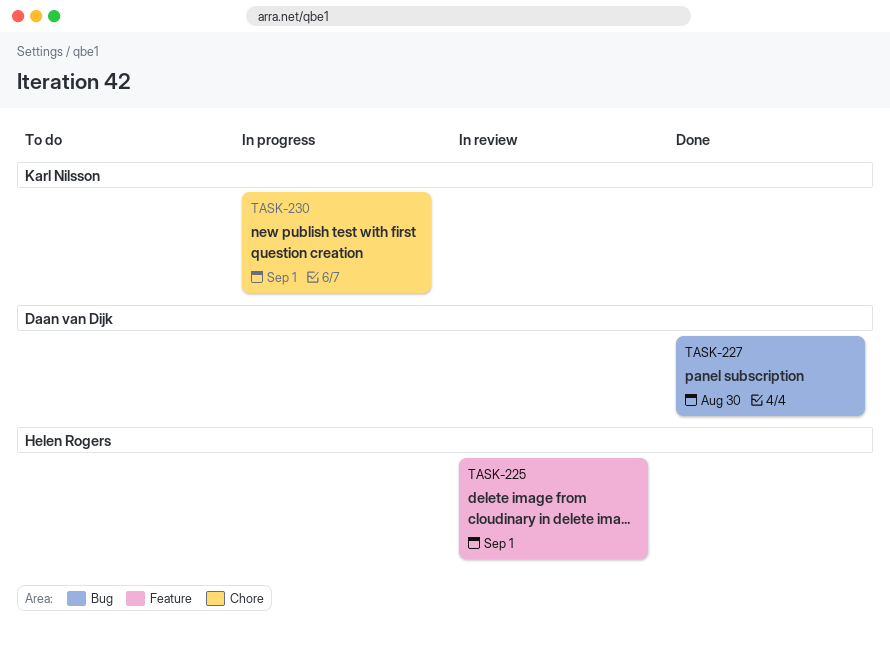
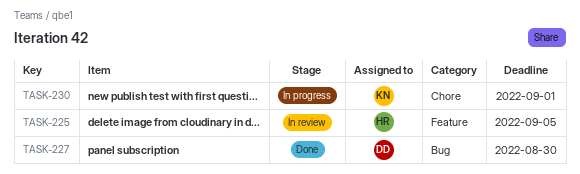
TASK-225, due: Sep 1 -> Sep 5

